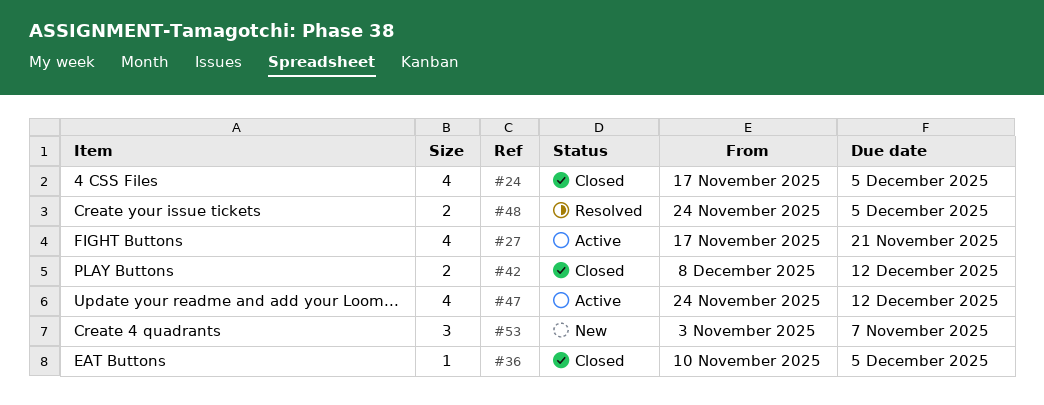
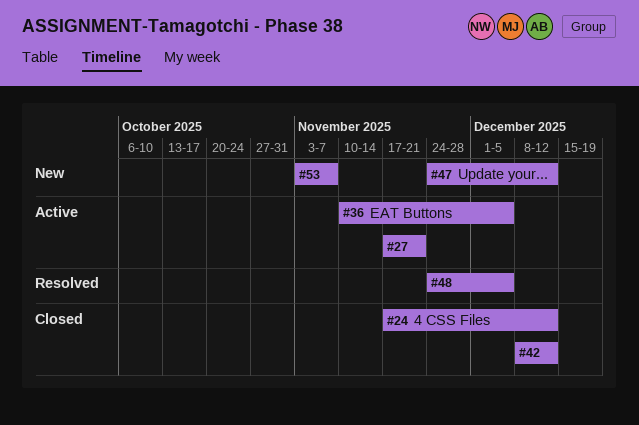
#24, due: Dec 5 -> Dec 12
#36, status: Closed -> Active
#47, status: Active -> New

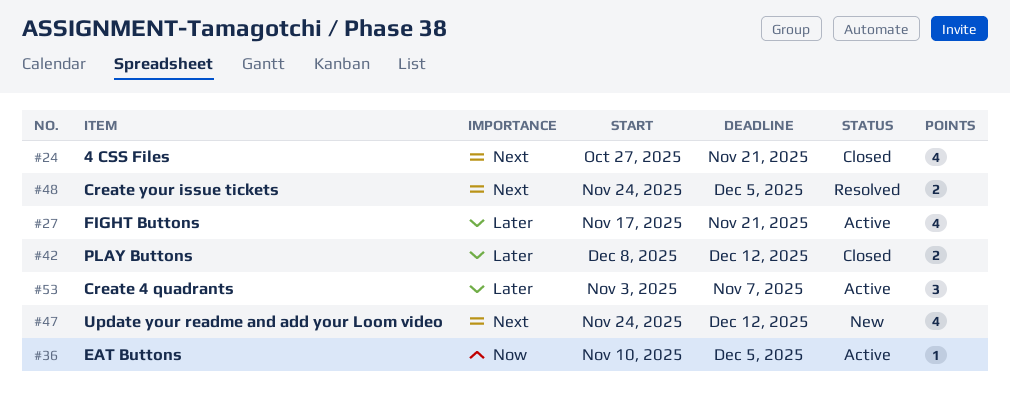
#24, start: Nov 17 -> Oct 27
#24, due: Dec 12 -> Nov 21
#53, status: New -> Active

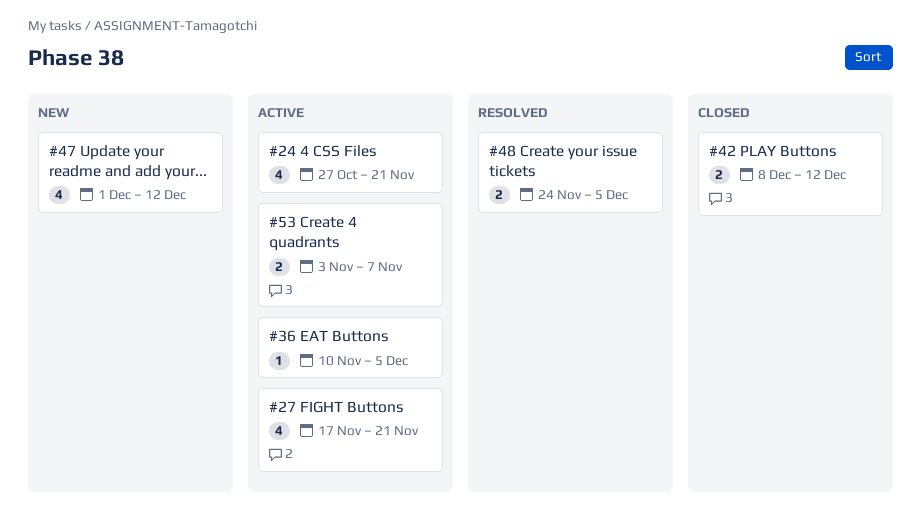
#24, status: Closed -> Active
#47, start: Nov 24 -> Dec 1
#53, estimate: 3 -> 2

